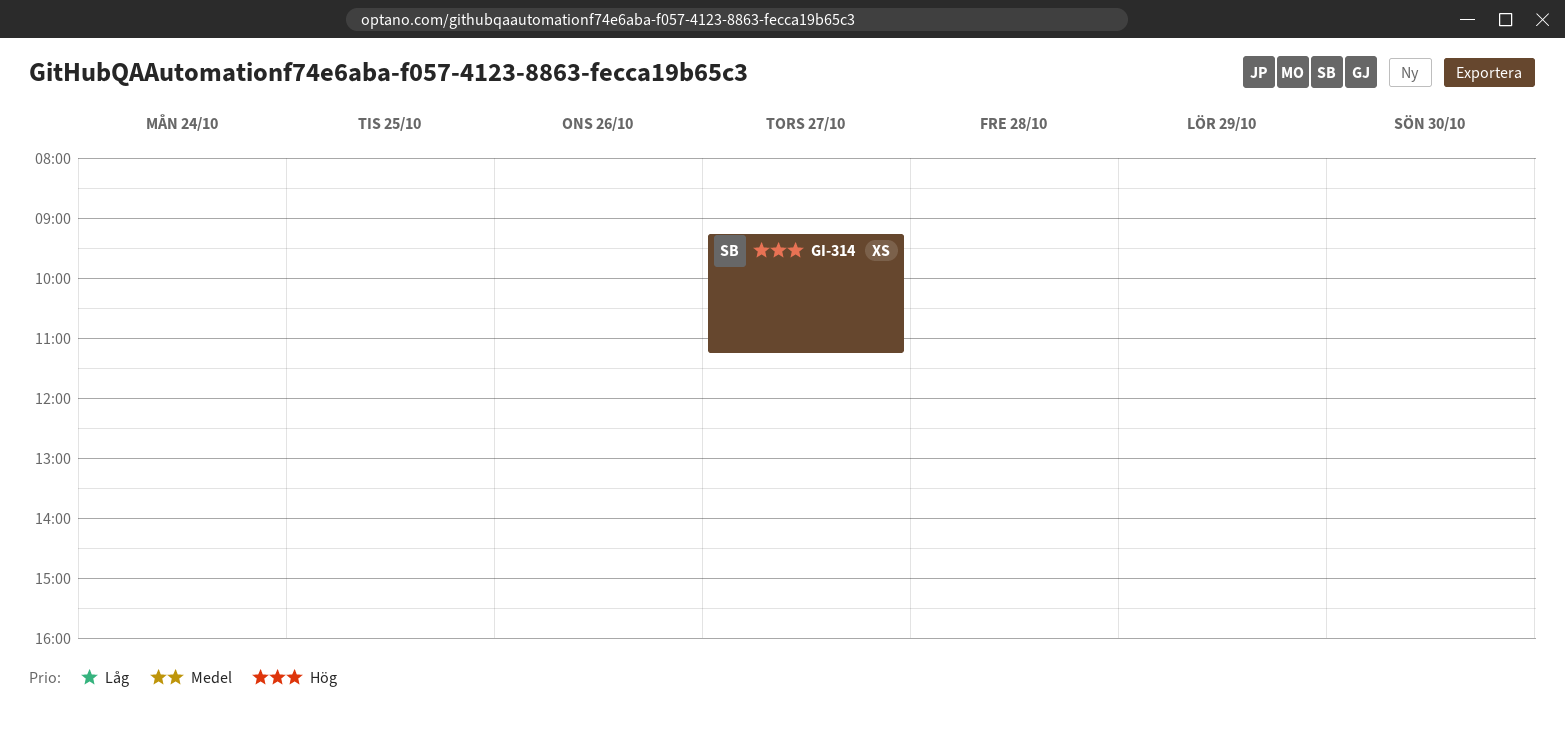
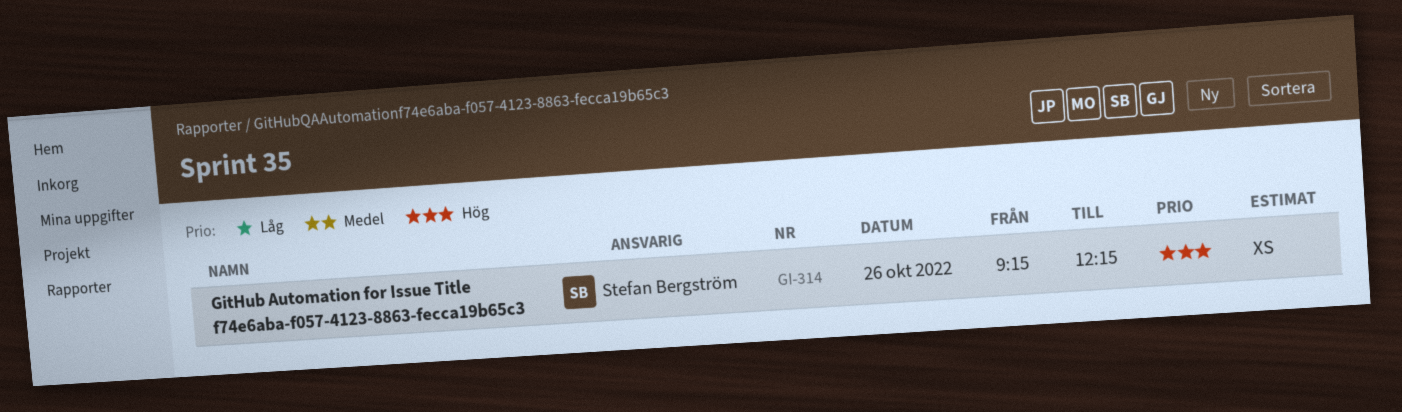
GI-314, day: Oct 27 -> Oct 26
GI-314, ends: 11:15 -> 12:15

